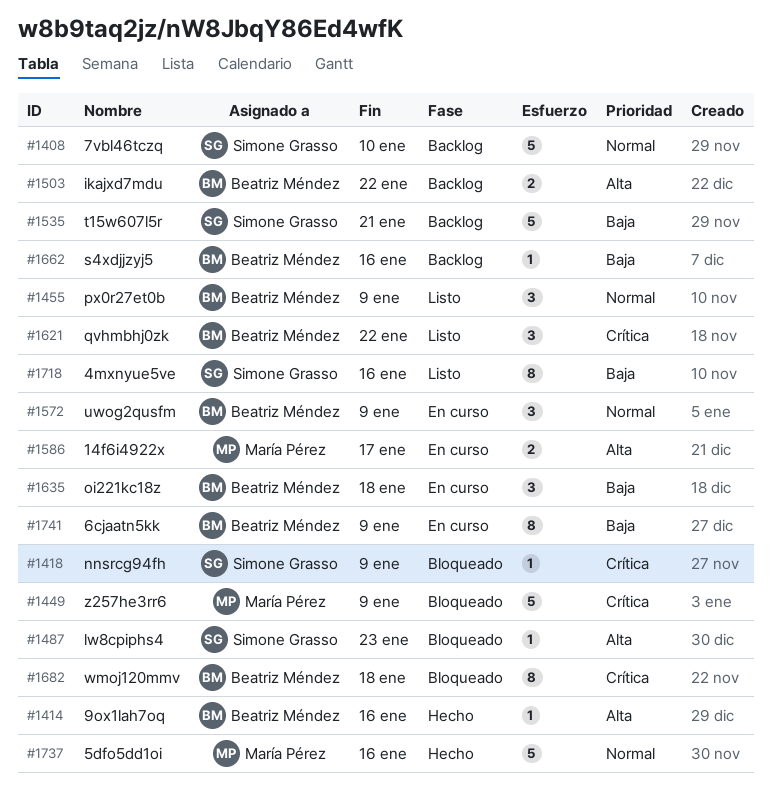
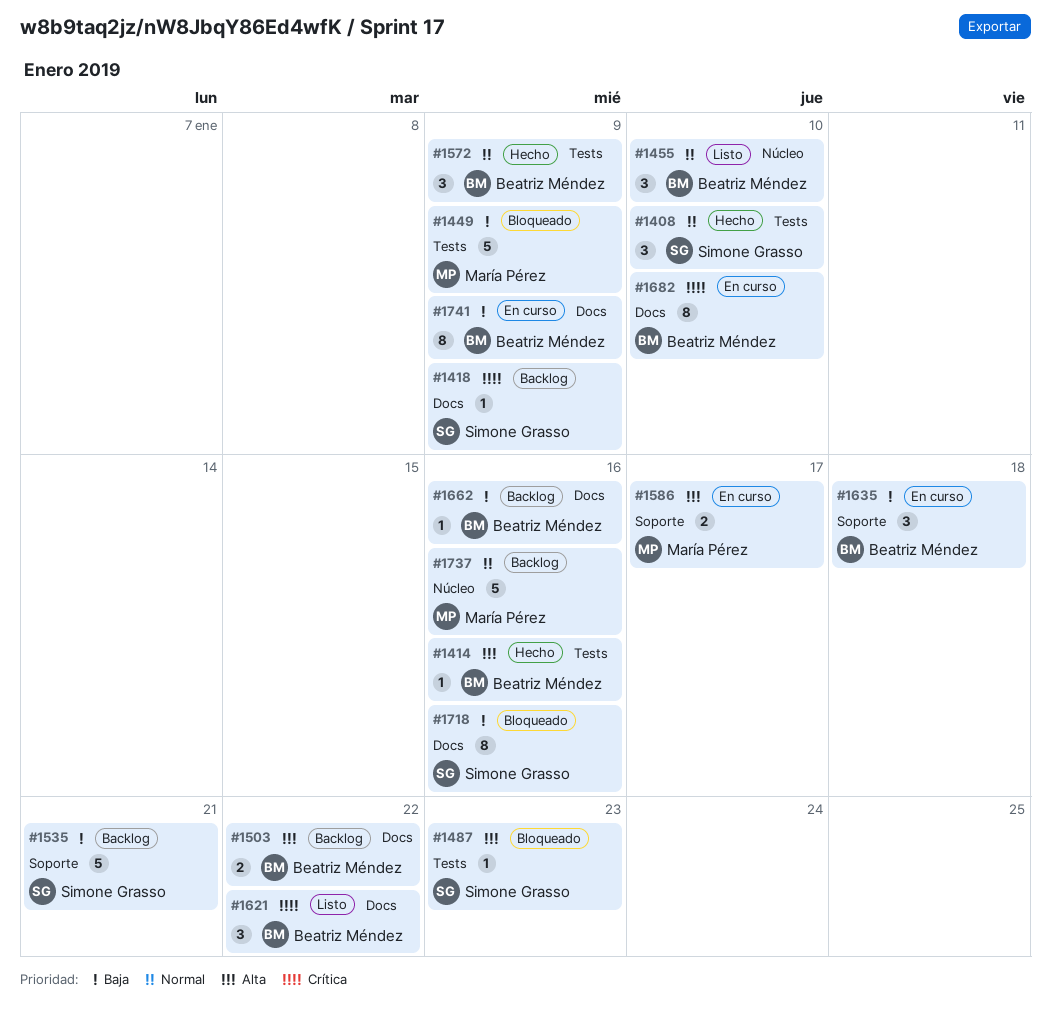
#1408, status: Backlog -> Hecho
#1408, estimate: 5 -> 3
#1418, status: Bloqueado -> Backlog
#1449, priority: Crítica -> Baja
#1455, due: Jan 9 -> Jan 10
#1572, status: En curso -> Hecho
#1682, status: Bloqueado -> En curso
#1682, due: Jan 18 -> Jan 10
#1718, status: Listo -> Bloqueado
#1737, status: Hecho -> Backlog

